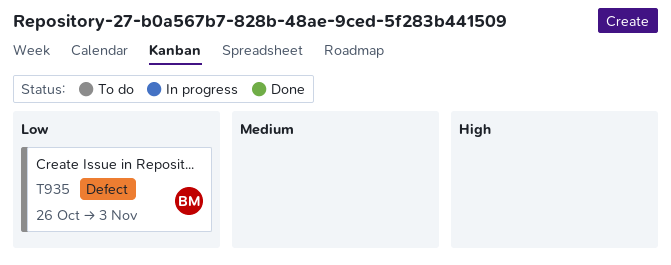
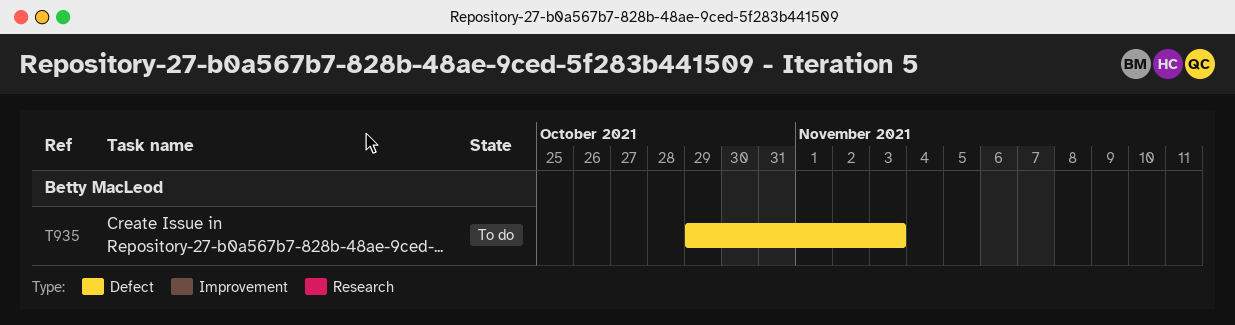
T935, start: Oct 26 -> Oct 29

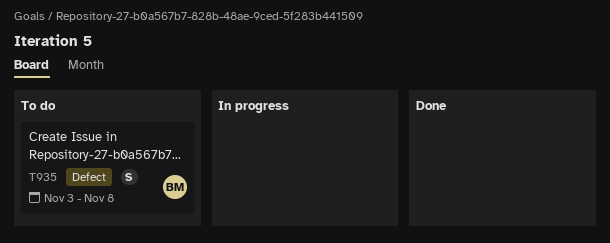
T935, start: Oct 29 -> Nov 3
T935, due: Nov 3 -> Nov 8

